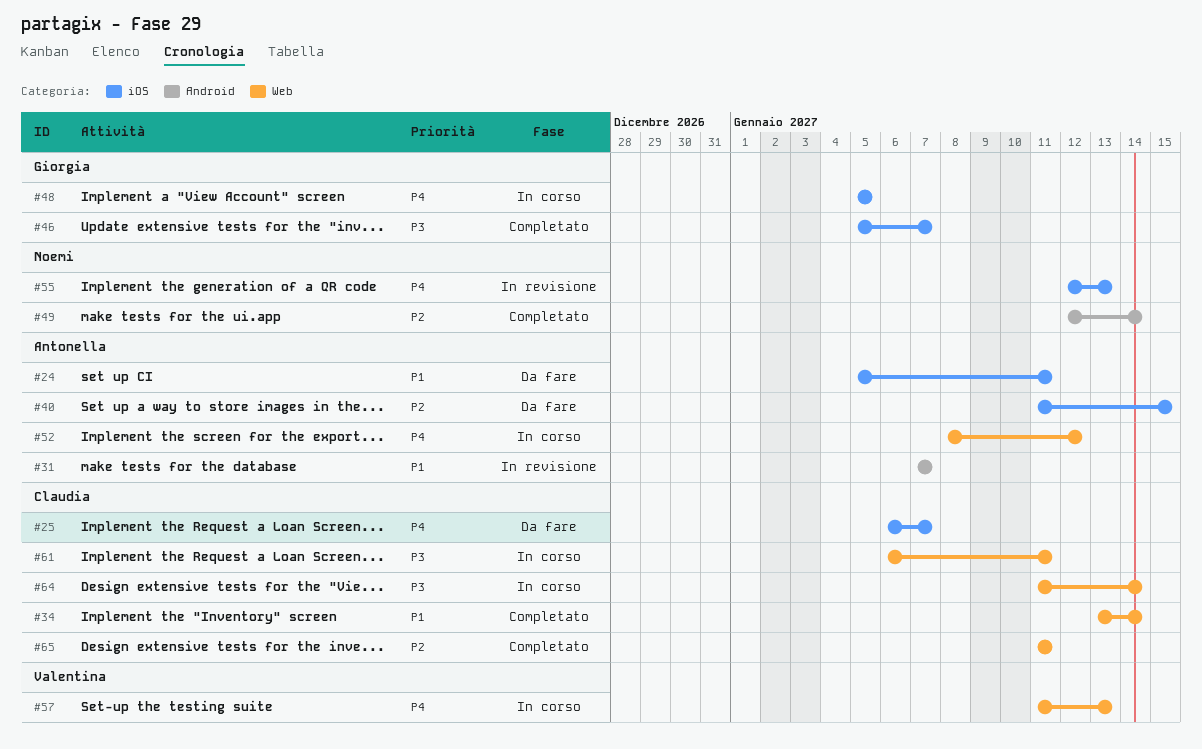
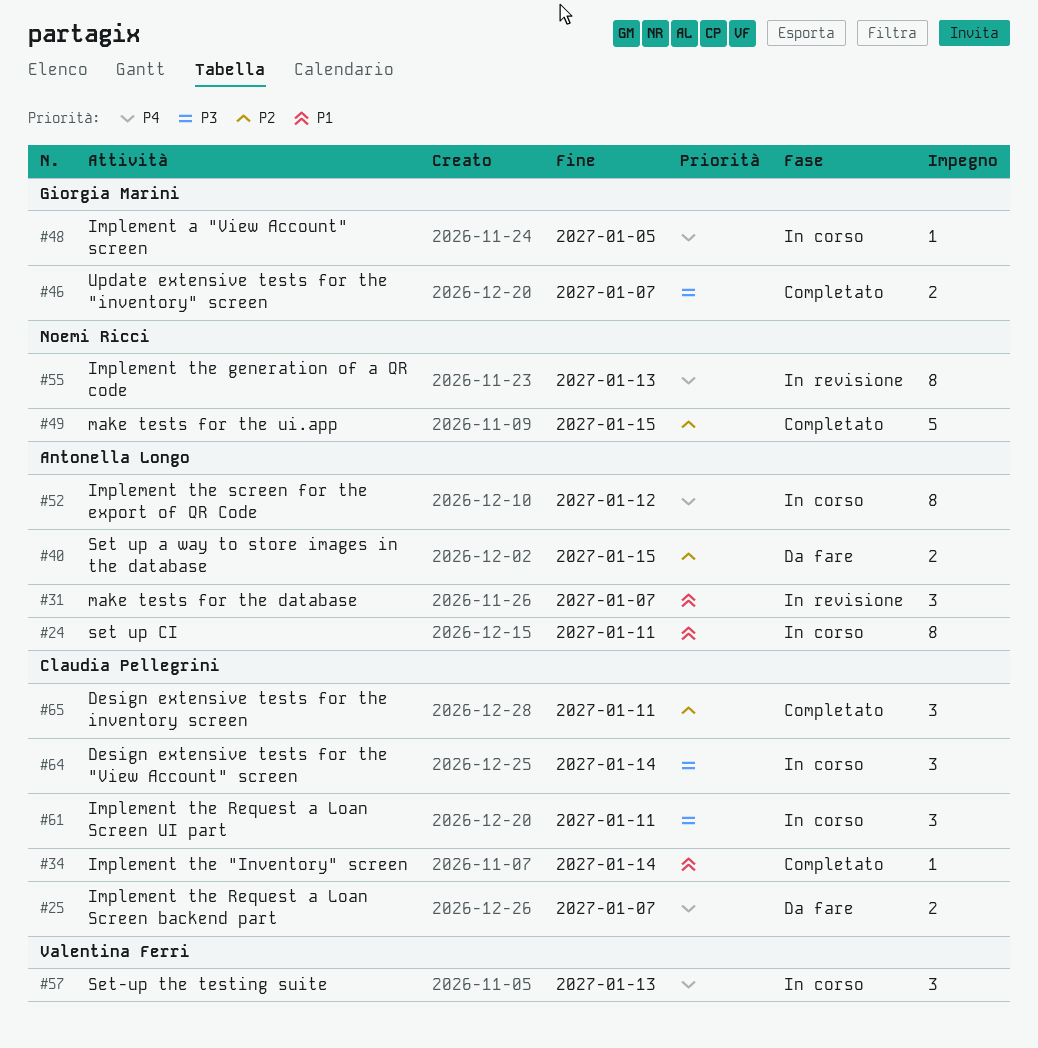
#24, status: Da fare -> In corso
#49, due: Jan 14 -> Jan 15

